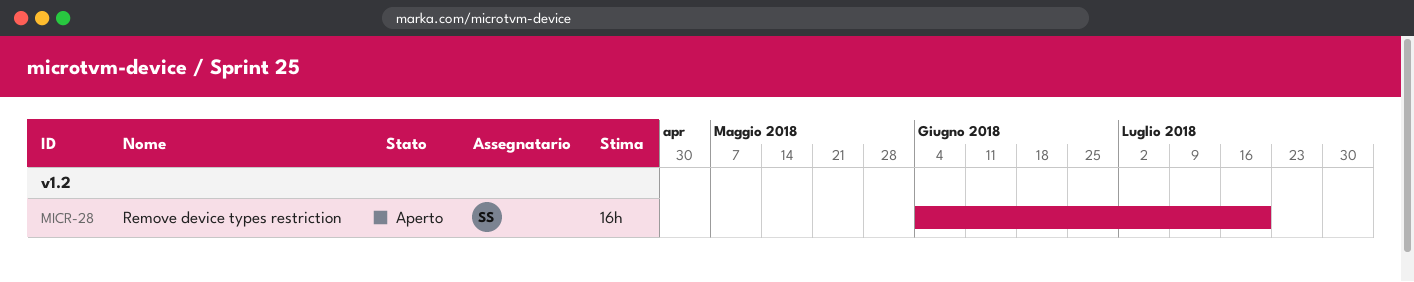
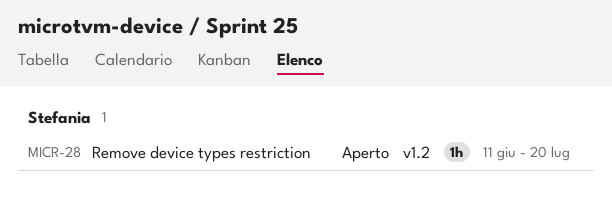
MICR-28, estimate: 16h -> 1h
MICR-28, start: Jun 4 -> Jun 11

